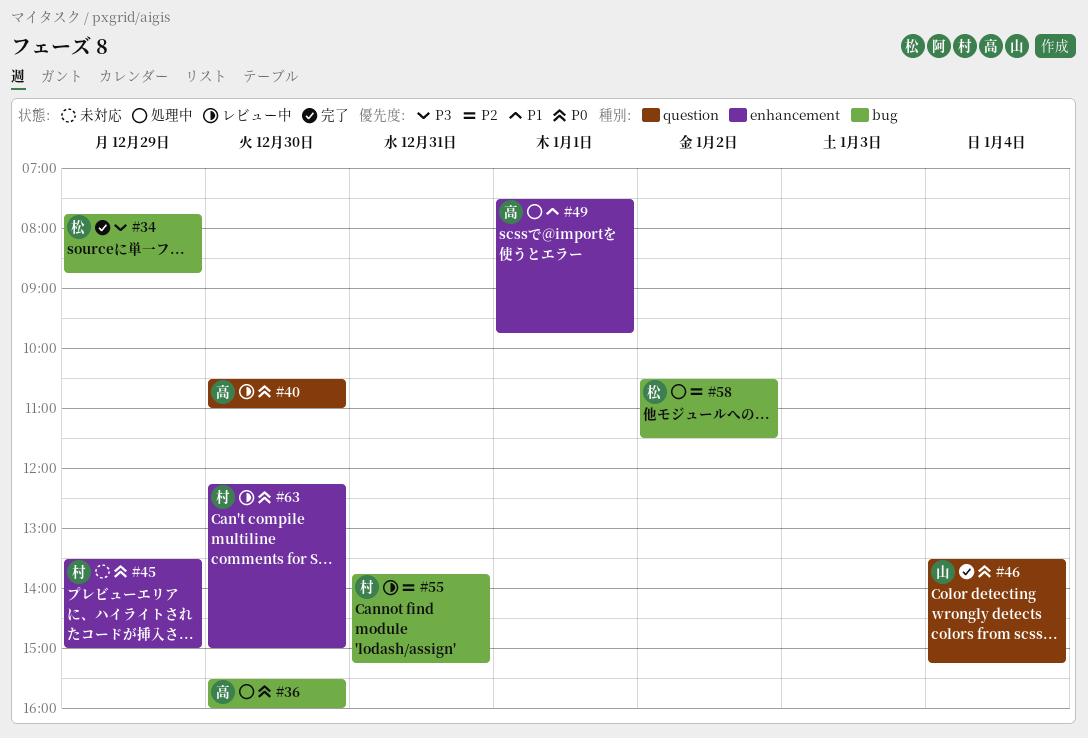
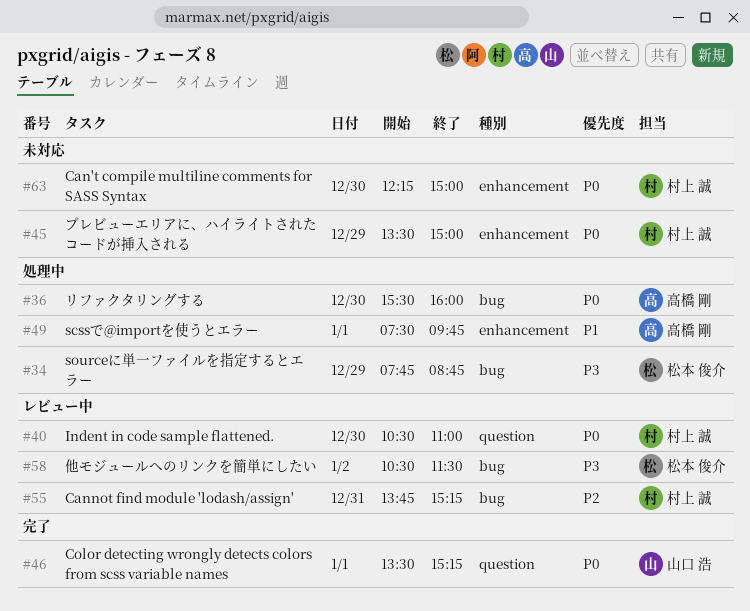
#34, status: 完了 -> 処理中
#40, owner: 高橋 剛 -> 村上 誠
#46, day: Jan 4 -> Jan 1
#58, status: 処理中 -> レビュー中
#58, priority: P2 -> P3
#63, status: レビュー中 -> 未対応

